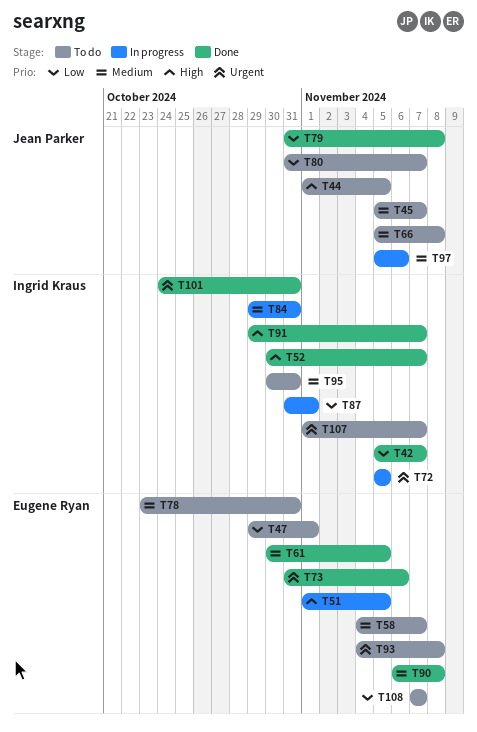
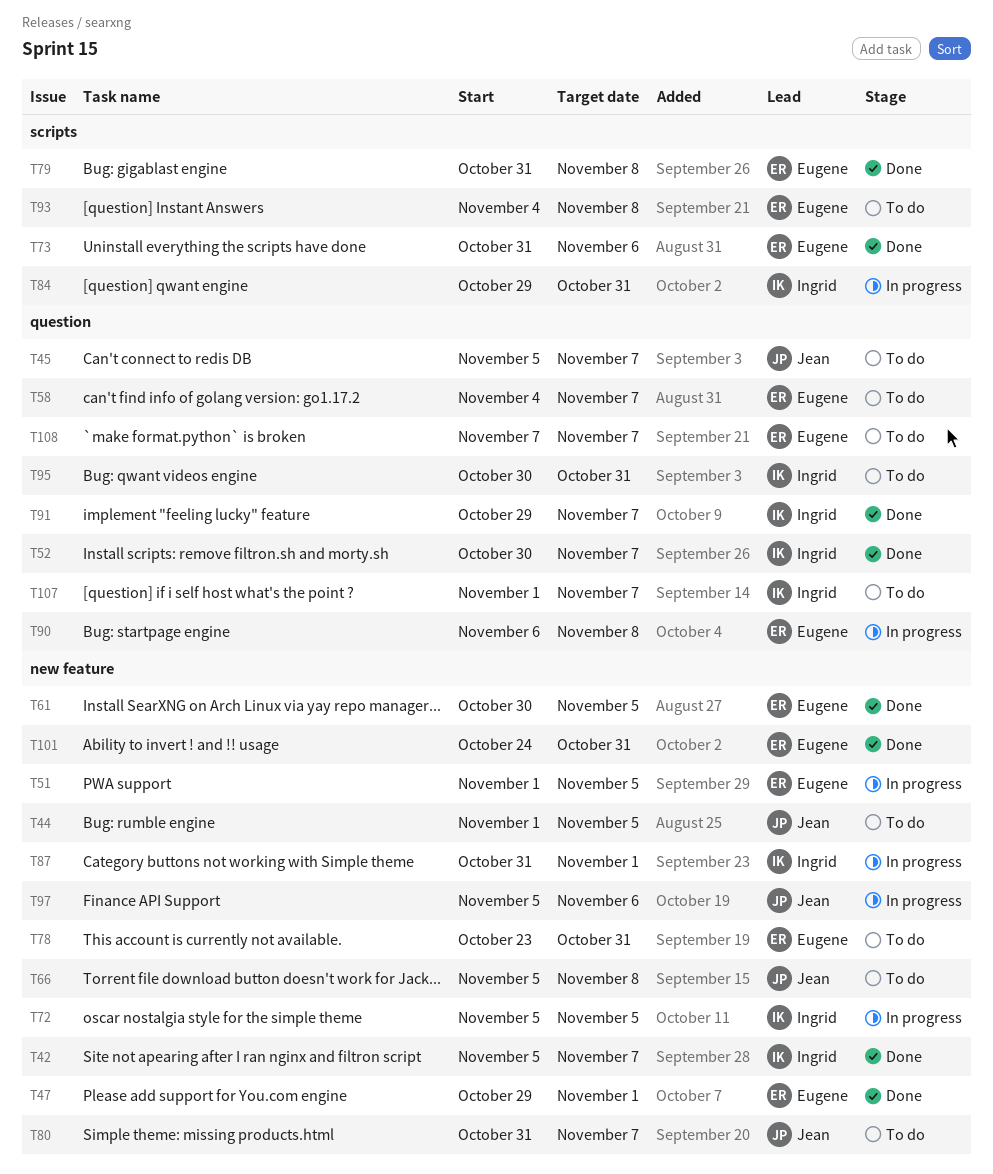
T47, status: To do -> Done
T79, owner: Jean Parker -> Eugene Ryan
T90, status: Done -> In progress
T101, owner: Ingrid Kraus -> Eugene Ryan

